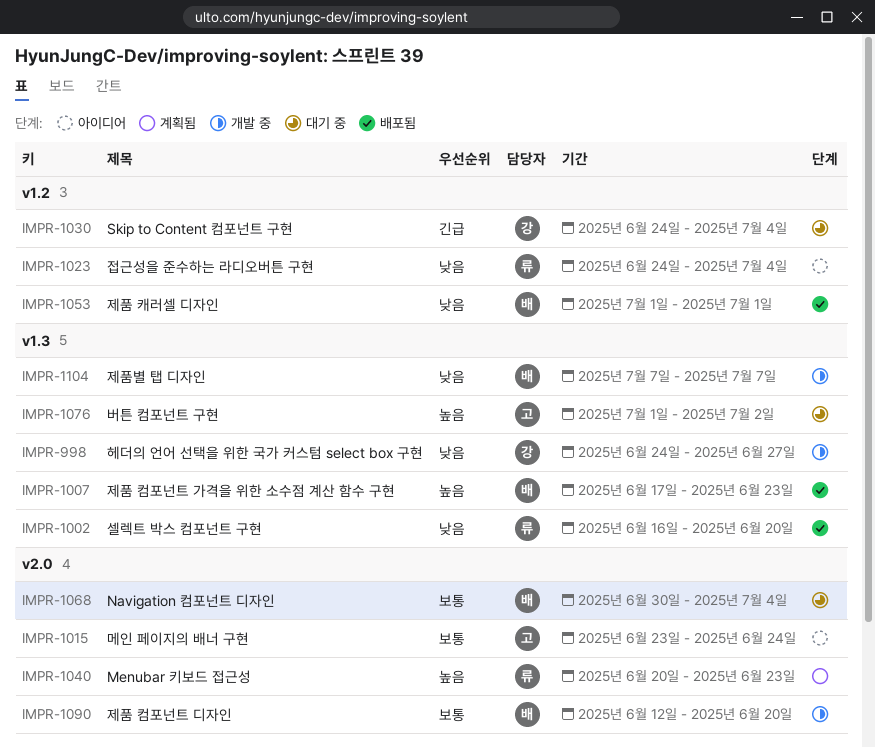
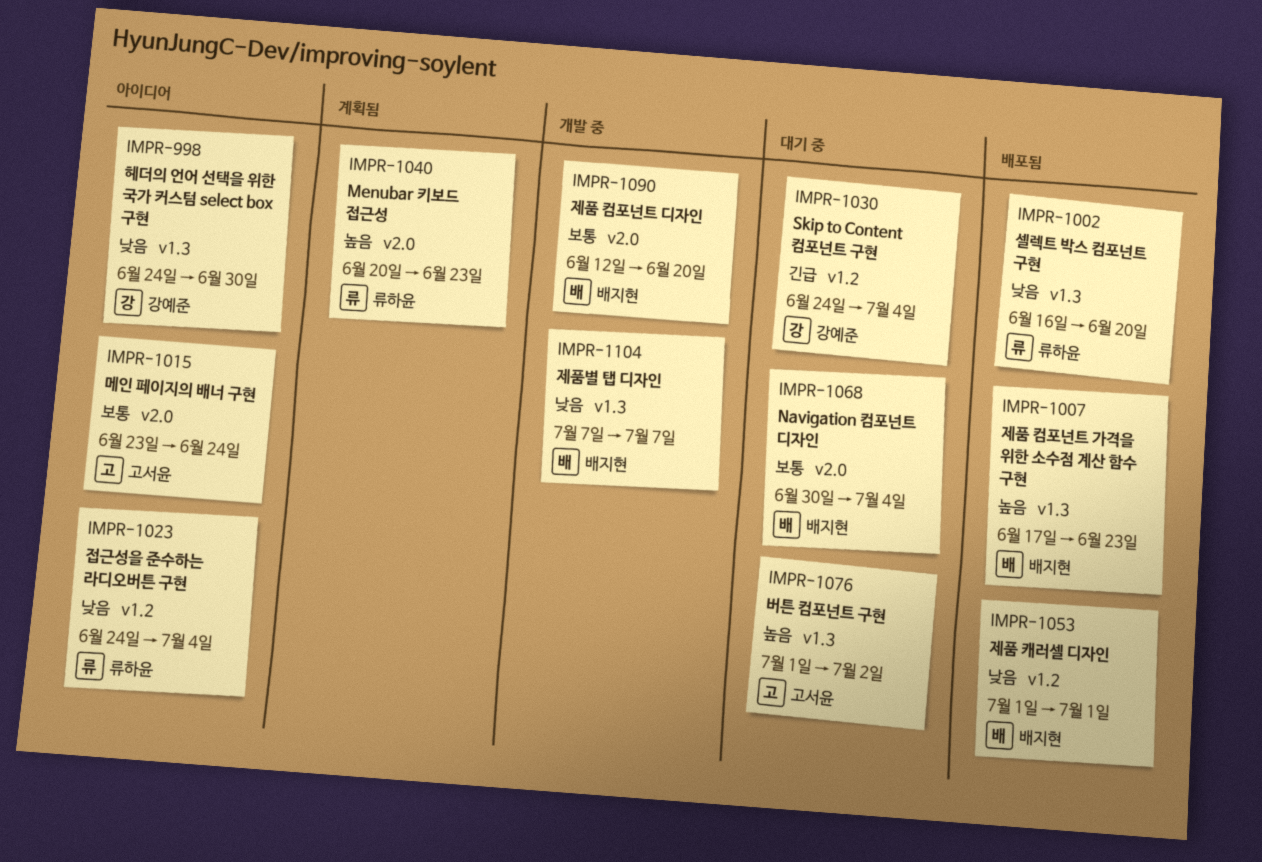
IMPR-998, status: 개발 중 -> 아이디어
IMPR-998, due: Jun 27 -> Jun 30

